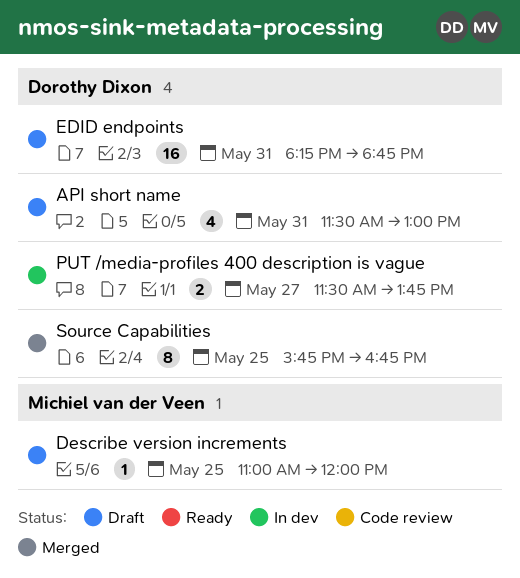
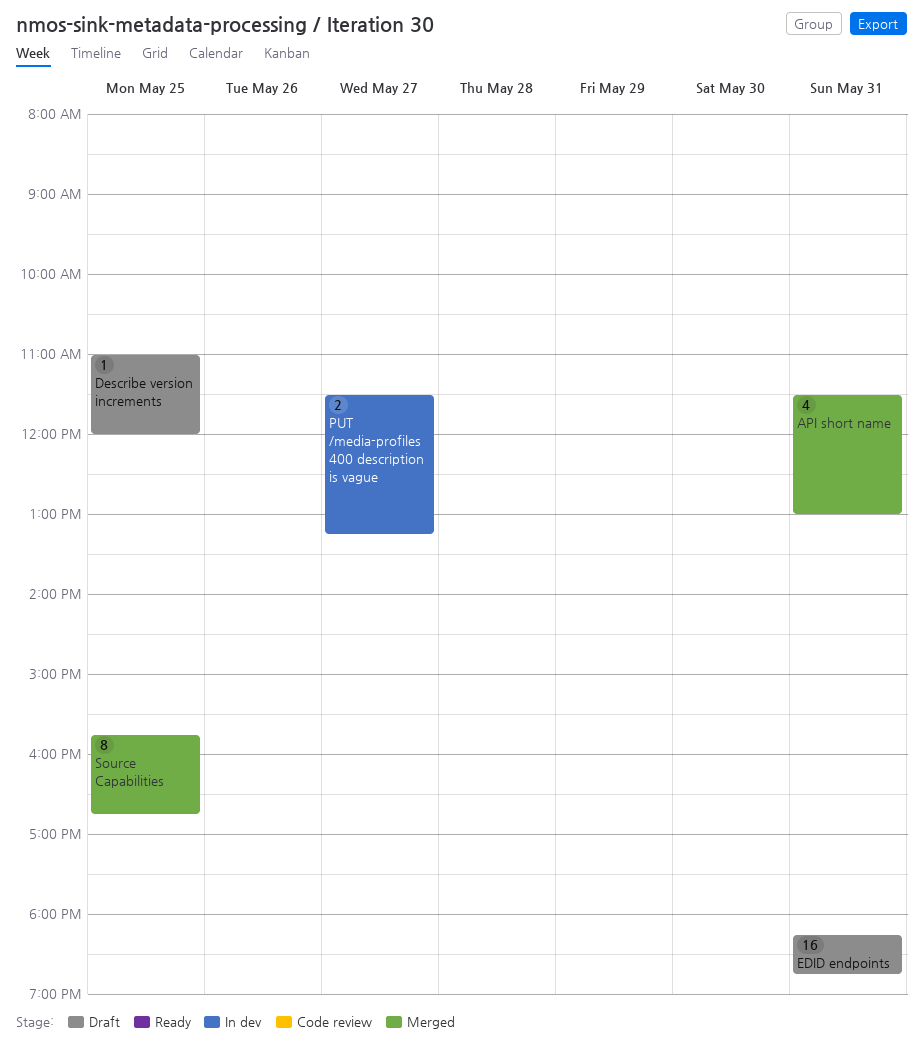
API short name, status: Draft -> Merged
PUT /media-profiles 400 description is vague, ends: 13:45 -> 13:15

